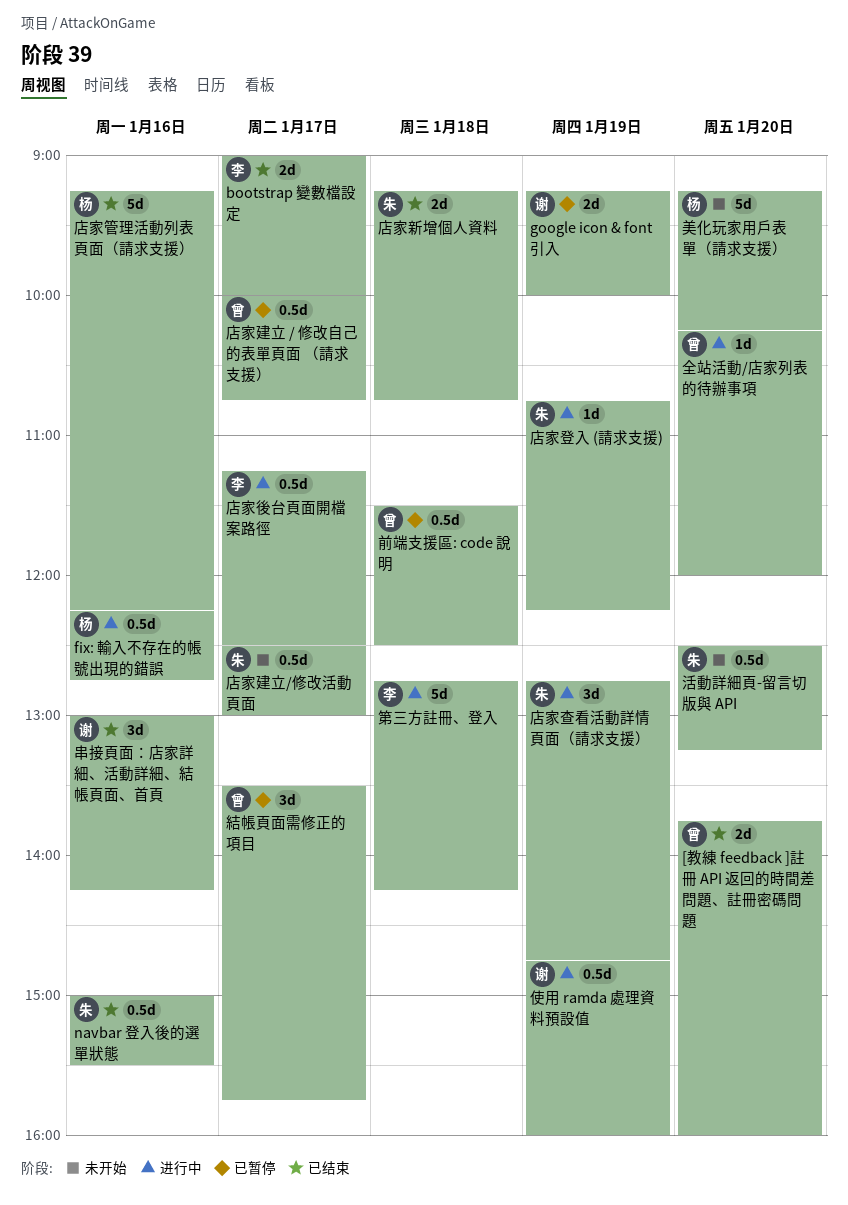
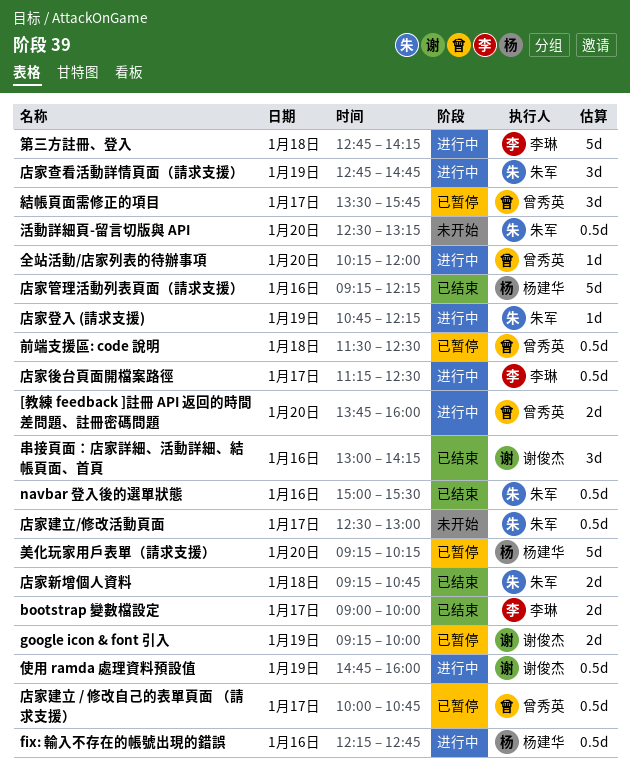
[教練 feedback ]註冊 API 返回的時間差問題、註冊密碼問題, status: 已结束 -> 进行中
美化玩家用戶表單（請求支援）, status: 未开始 -> 已暂停

